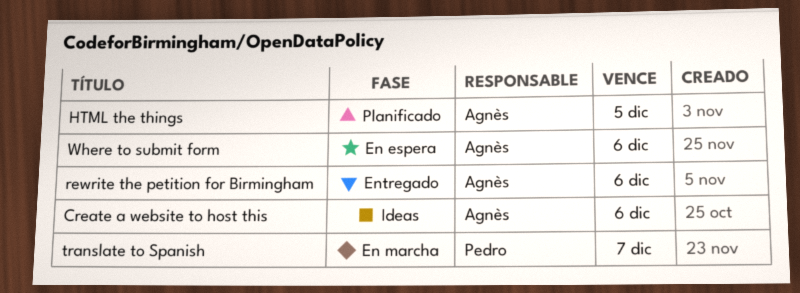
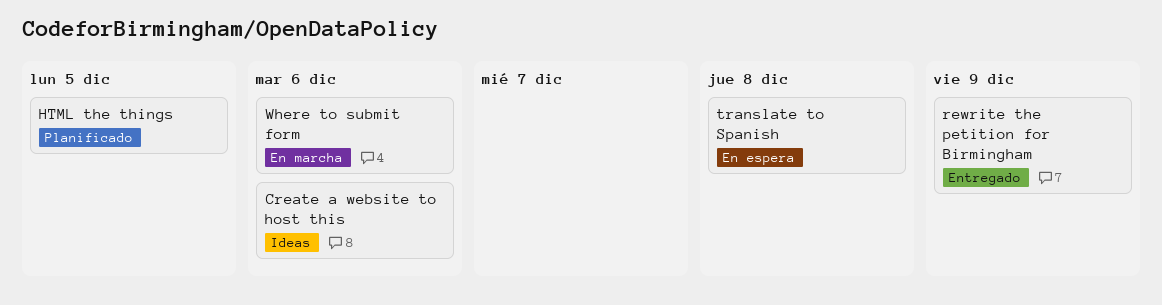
rewrite the petition for Birmingham, due: Dec 6 -> Dec 9
translate to Spanish, status: En marcha -> En espera
translate to Spanish, due: Dec 7 -> Dec 8
Where to submit form, status: En espera -> En marcha

